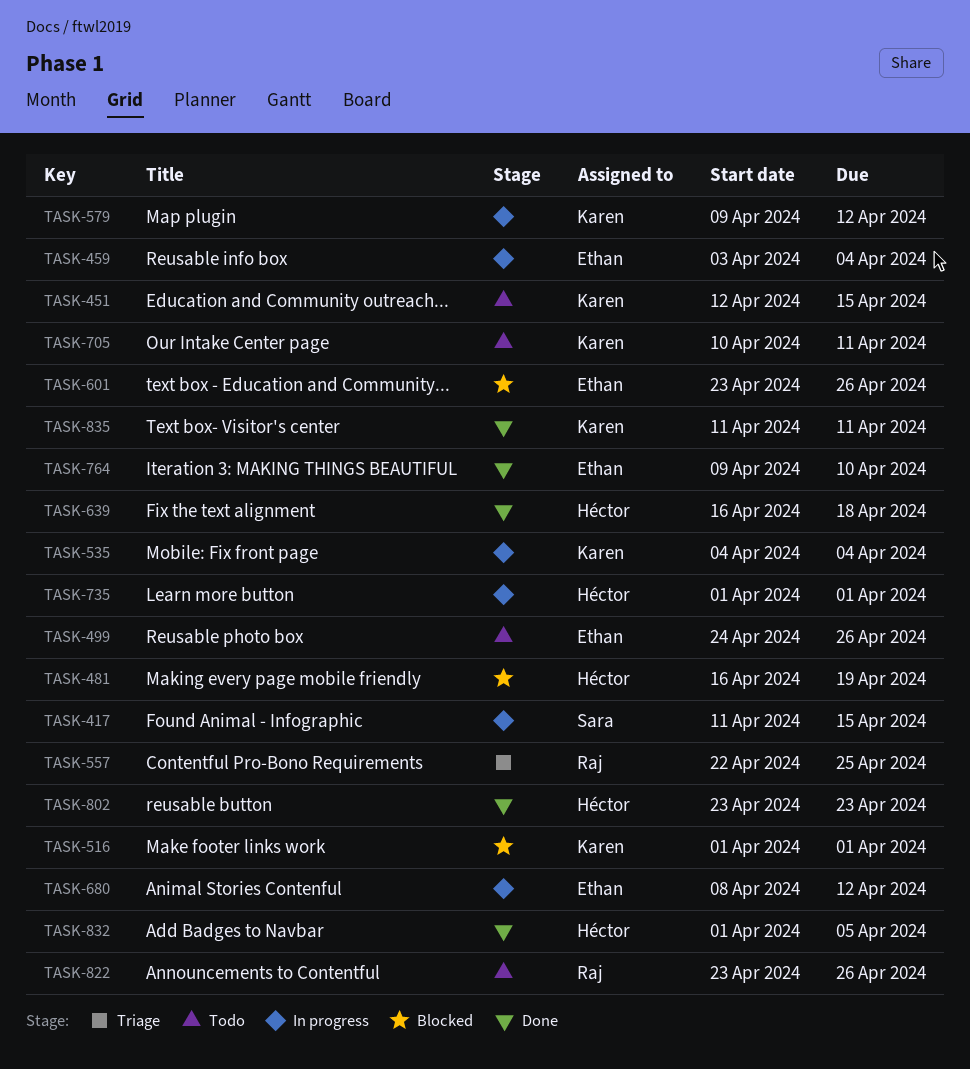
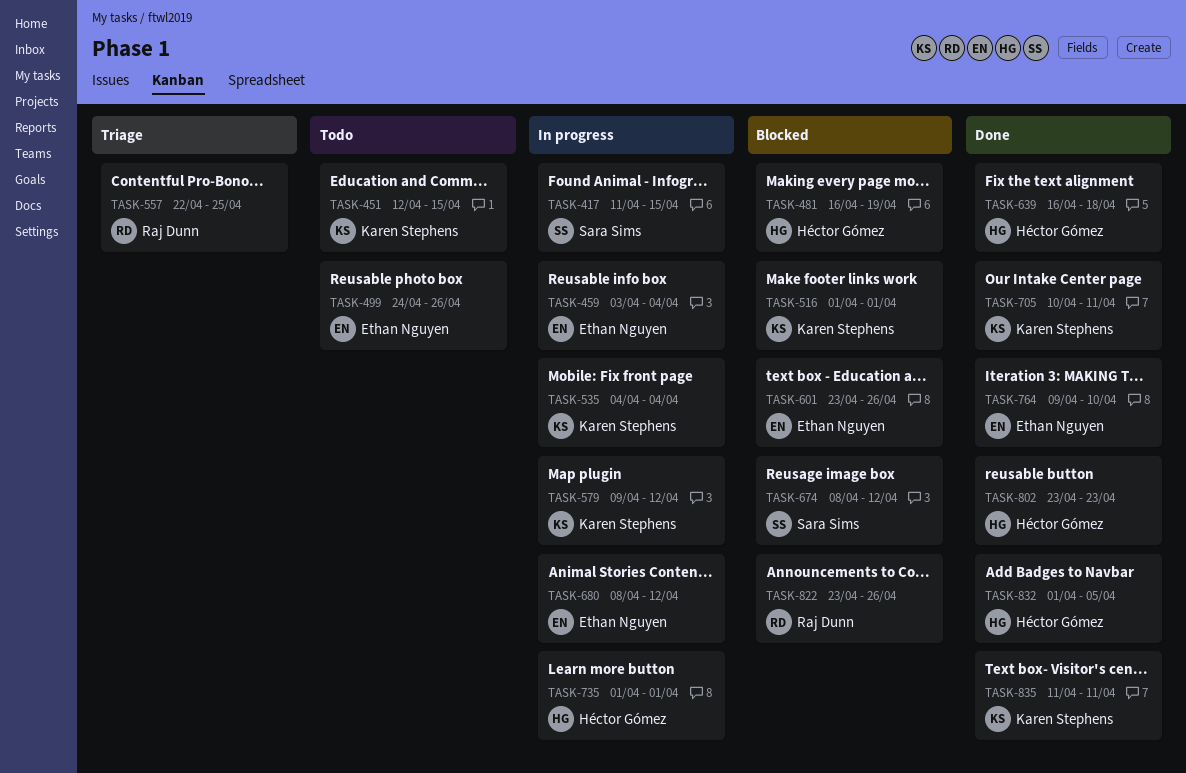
TASK-674: none -> present
TASK-705, status: Todo -> Done
TASK-822, status: Todo -> Blocked

